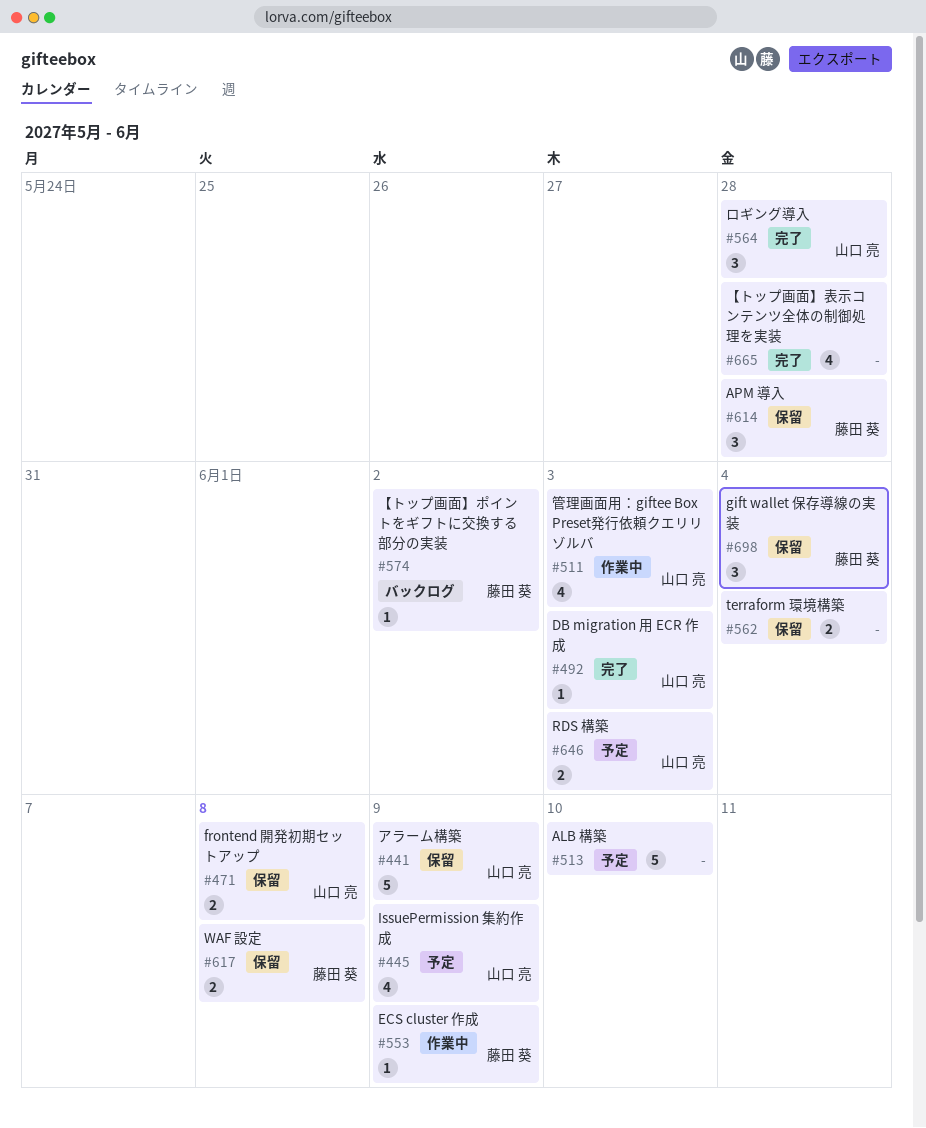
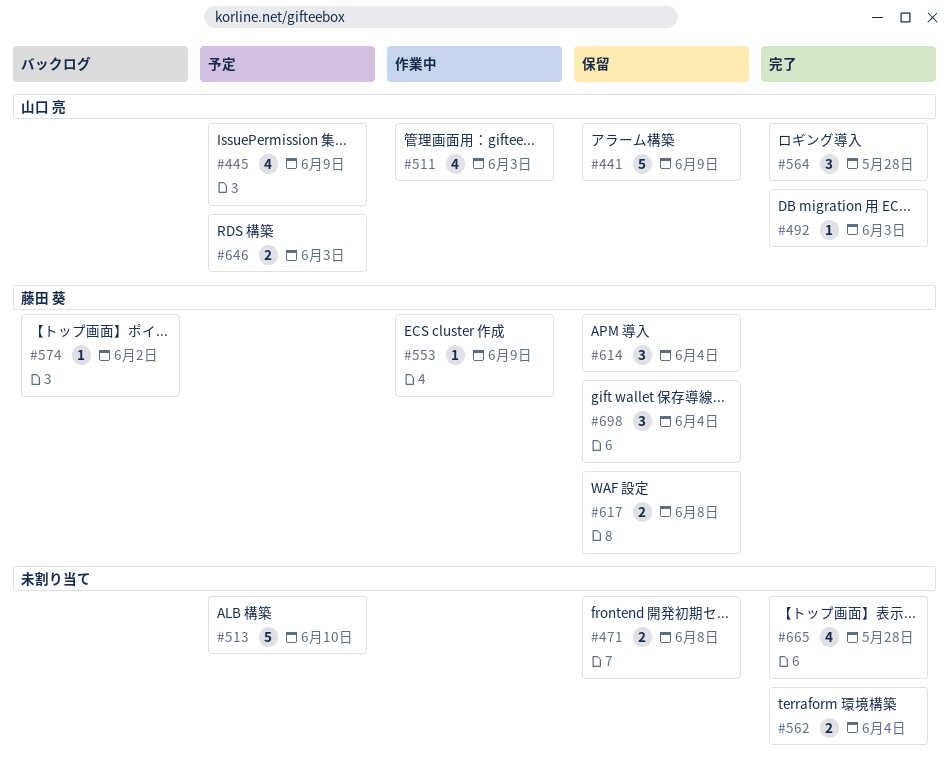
#471, owner: 山口 亮 -> none
#562, status: 保留 -> 完了
#614, due: May 28 -> Jun 4

